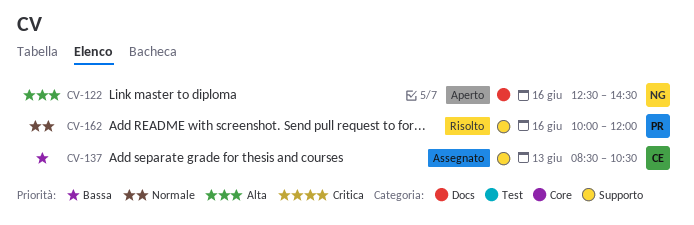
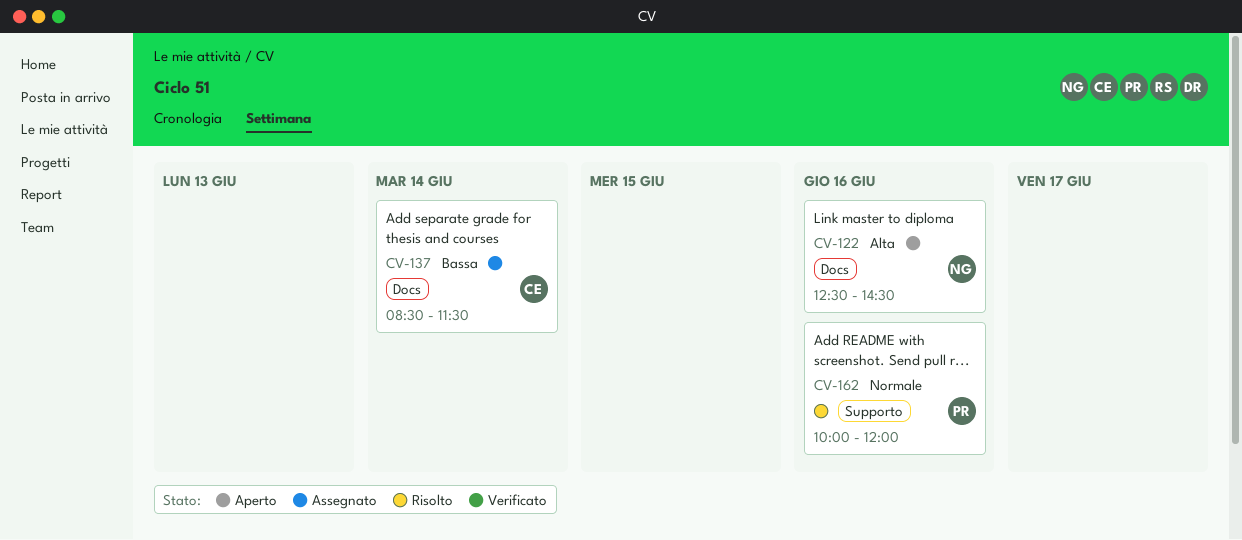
CV-137, label: Supporto -> Docs
CV-137, day: Jun 13 -> Jun 14
CV-137, ends: 10:30 -> 11:30

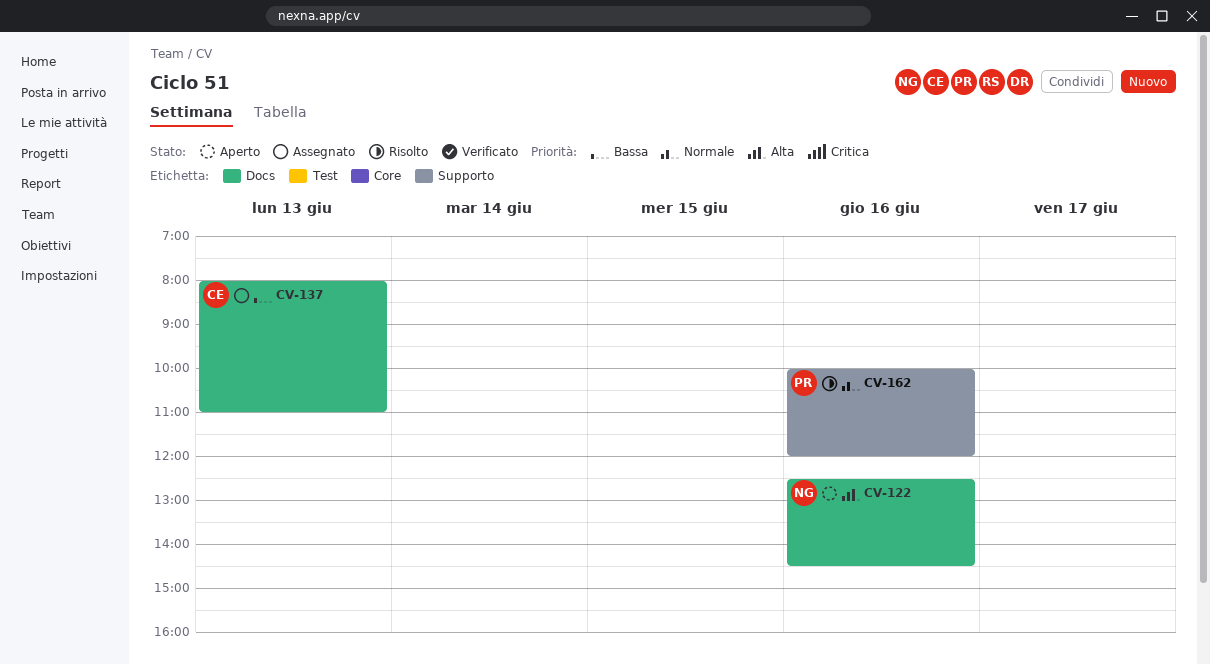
CV-137, day: Jun 14 -> Jun 13
CV-137, begins: 08:30 -> 08:00
CV-137, ends: 11:30 -> 11:00

